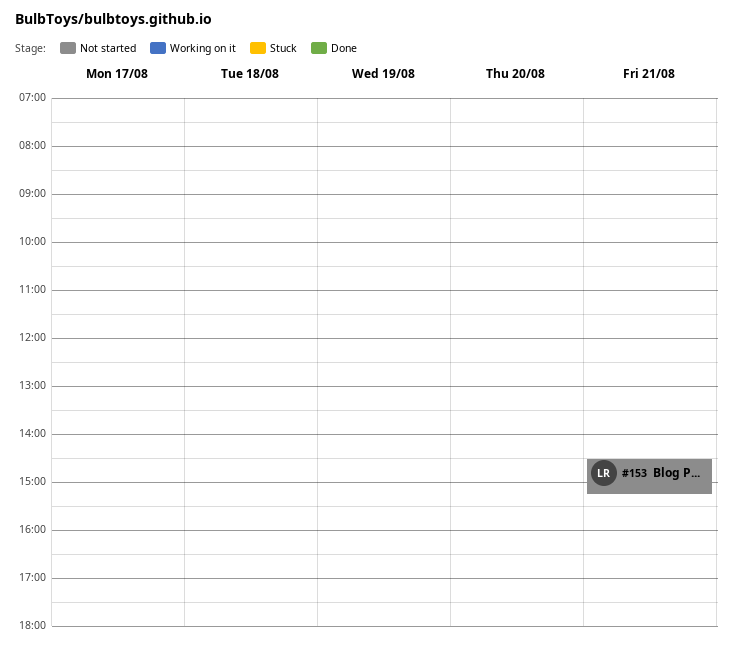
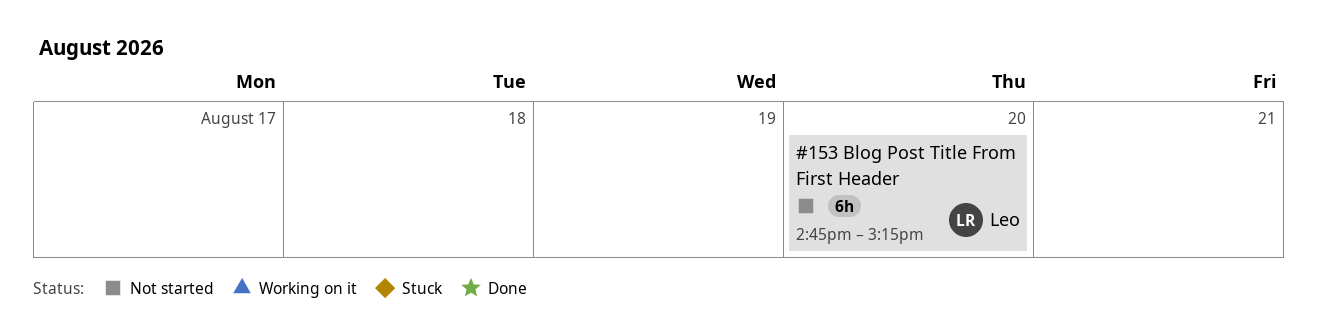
#153, day: Aug 21 -> Aug 20
#153, begins: 14:30 -> 14:45

